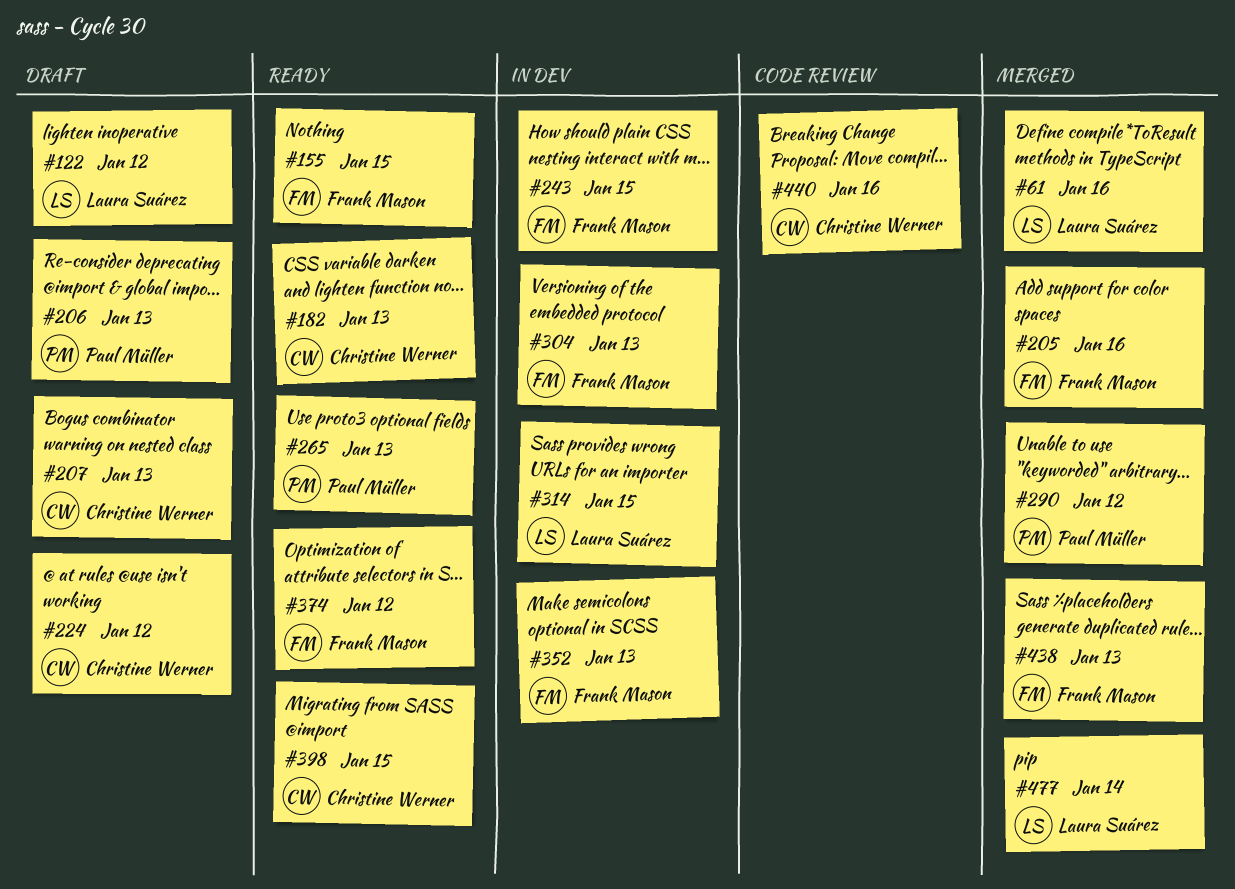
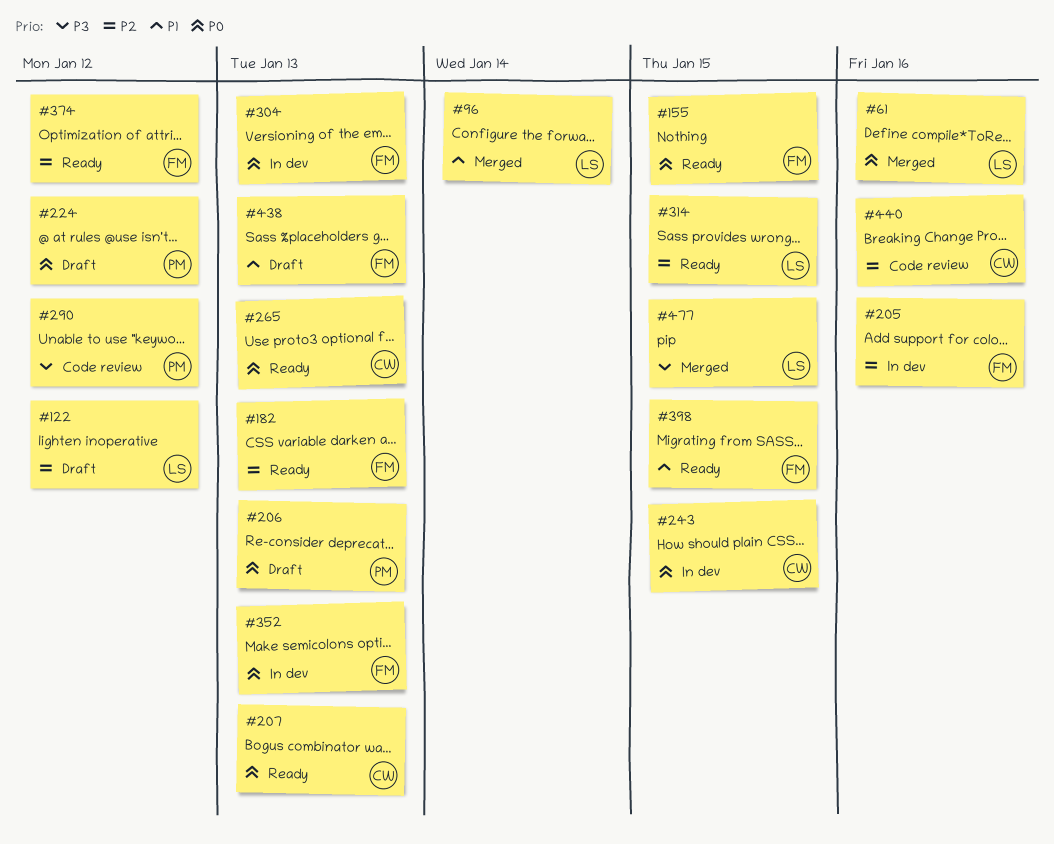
#96: none -> present
#182, owner: Christine Werner -> Frank Mason
#205, status: Merged -> In dev
#207, status: Draft -> Ready
#224, owner: Christine Werner -> Paul Müller
#243, owner: Frank Mason -> Christine Werner
#265, owner: Paul Müller -> Christine Werner
#290, status: Merged -> Code review
#314, status: In dev -> Ready
#398, owner: Christine Werner -> Frank Mason
#438, status: Merged -> Draft
#477, due: Jan 14 -> Jan 15

